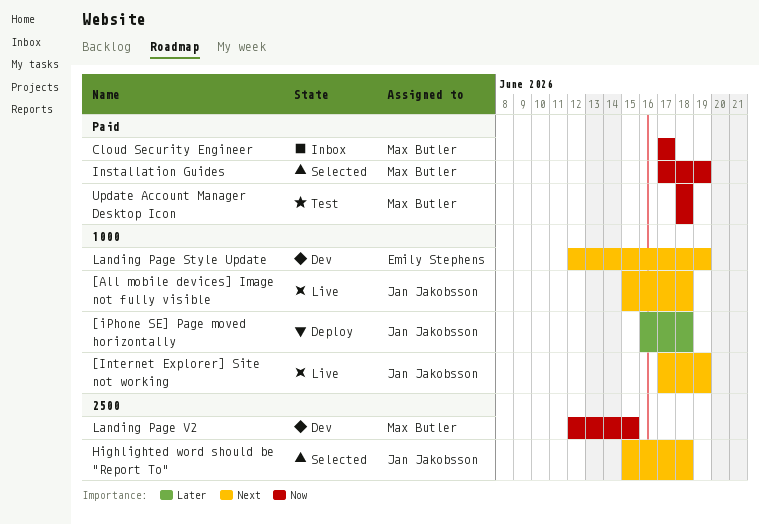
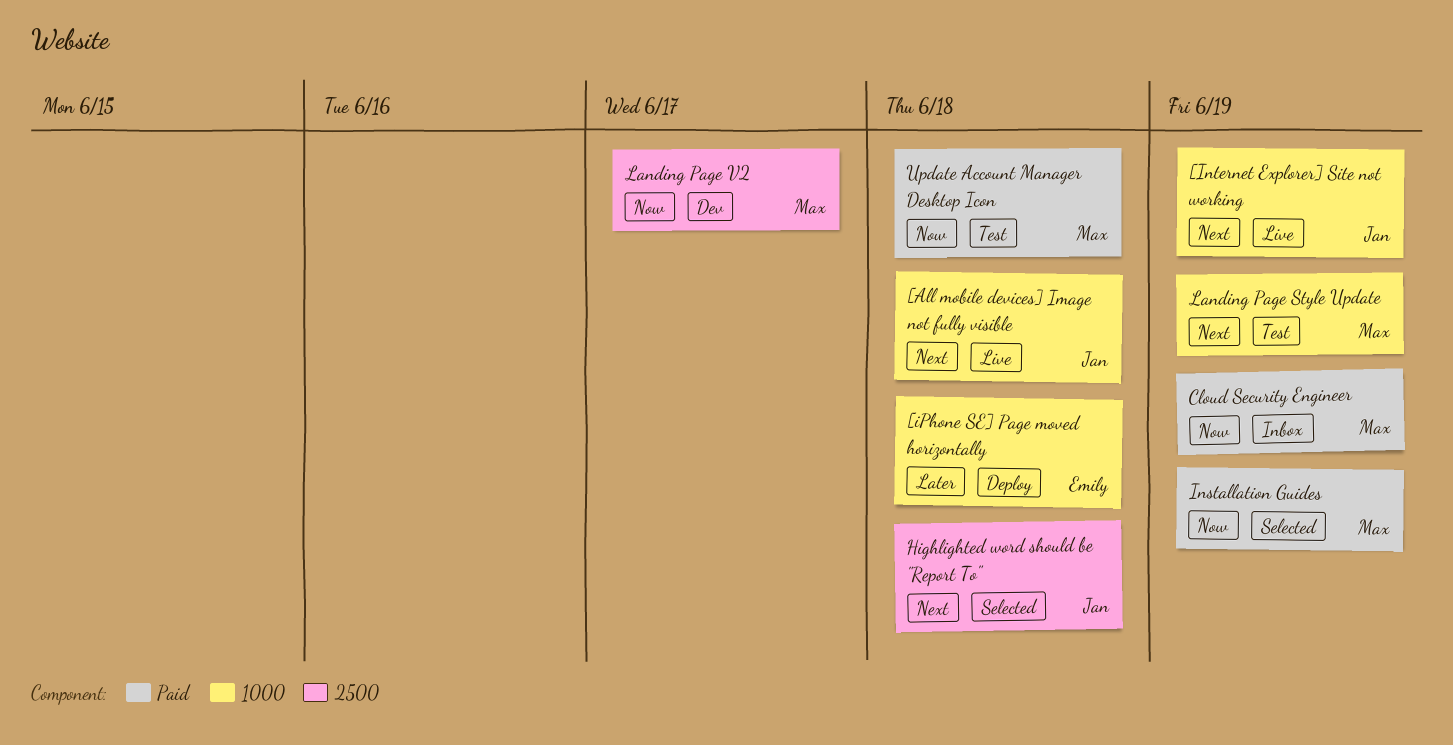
[iPhone SE] Page moved horizontally, owner: Jan Jakobsson -> Emily Stephens
Cloud Security Engineer, due: Jun 17 -> Jun 19
Landing Page Style Update, status: Dev -> Test
Landing Page Style Update, owner: Emily Stephens -> Max Butler
Landing Page V2, due: Jun 15 -> Jun 17

